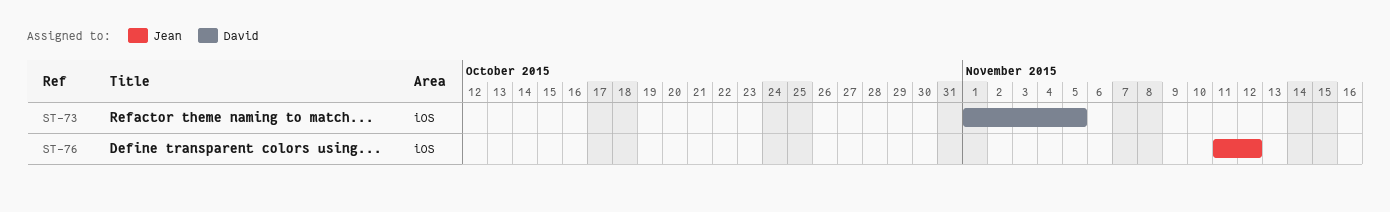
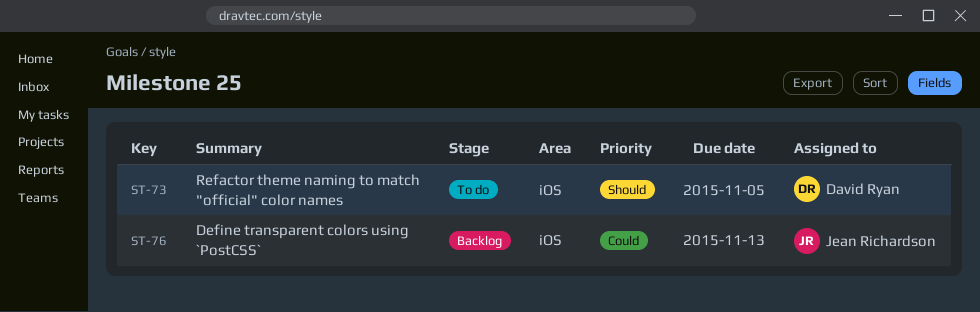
ST-76, due: Nov 12 -> Nov 13

